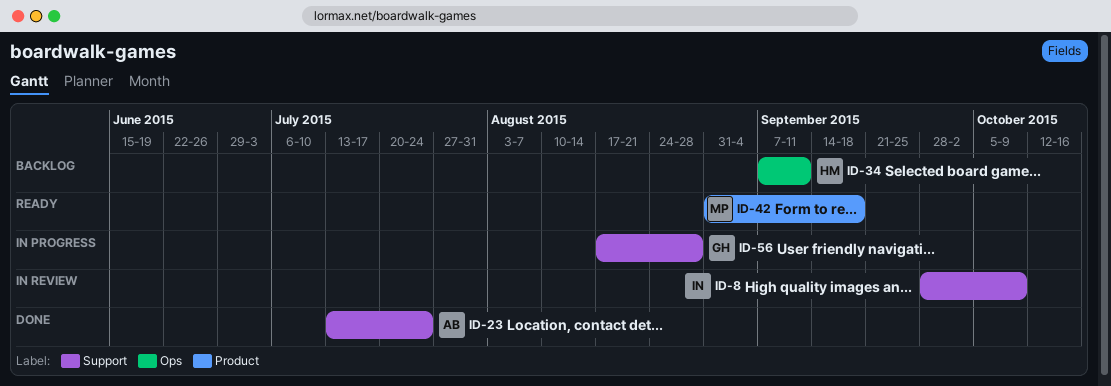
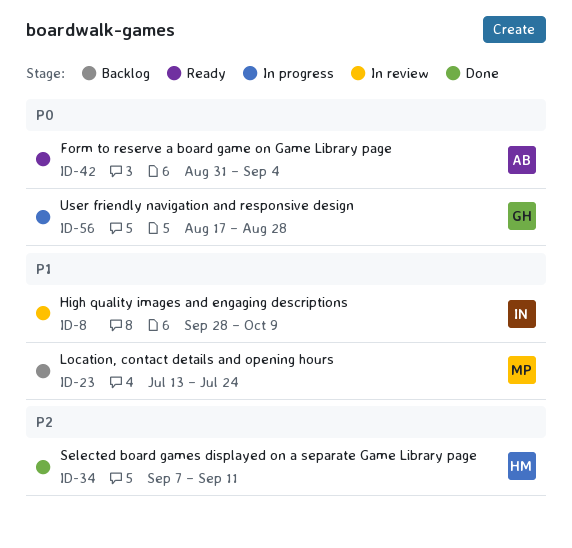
ID-23, status: Done -> Backlog
ID-23, owner: AB -> MP
ID-34, status: Backlog -> Done
ID-42, owner: MP -> AB
ID-42, due: Sep 18 -> Sep 4

